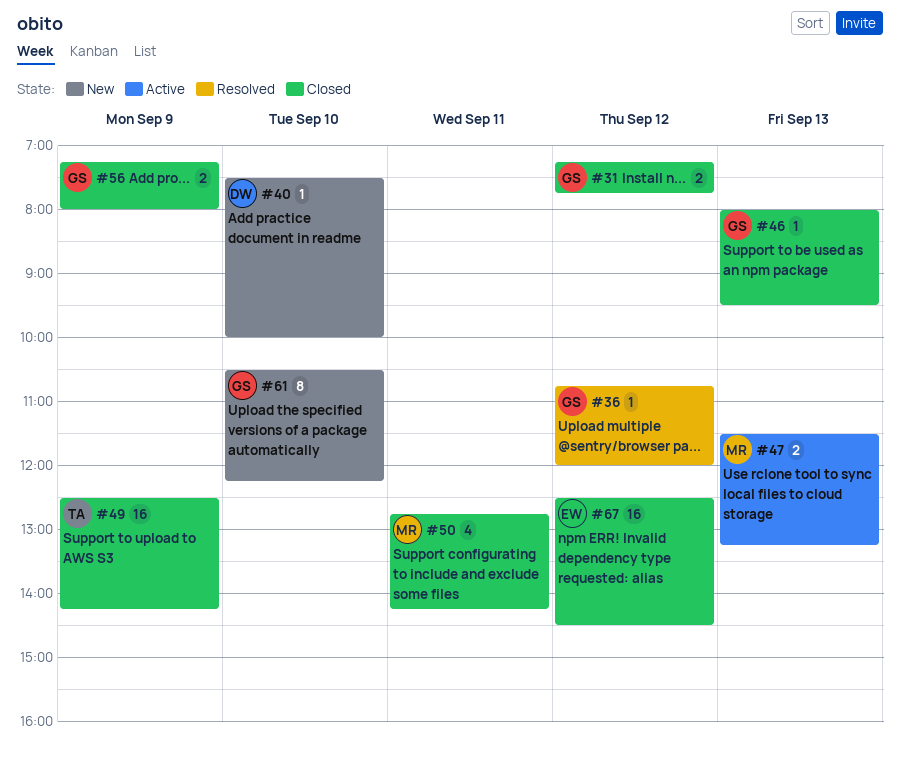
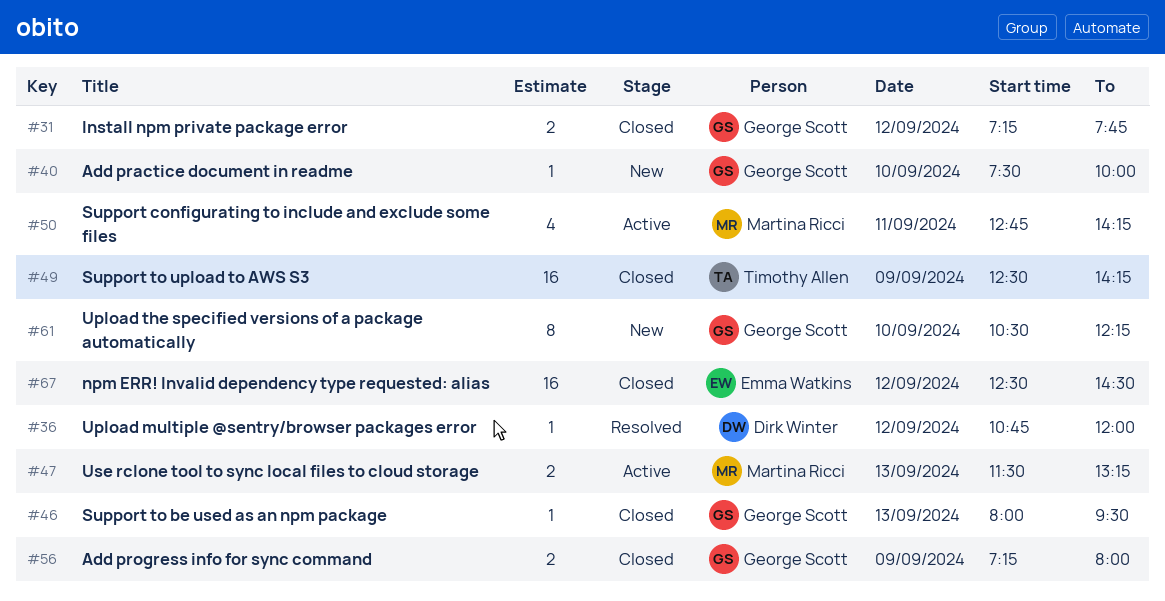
#36, owner: George Scott -> Dirk Winter
#40, owner: Dirk Winter -> George Scott
#50, status: Closed -> Active

